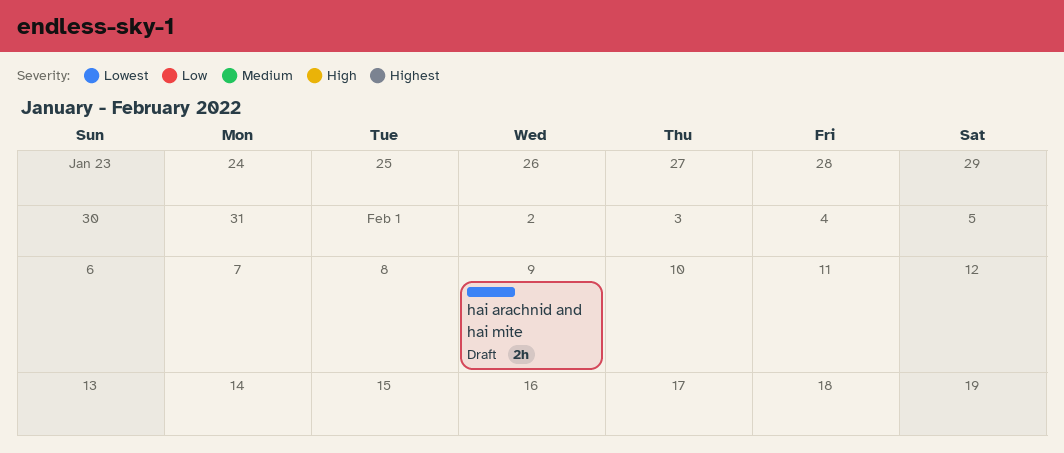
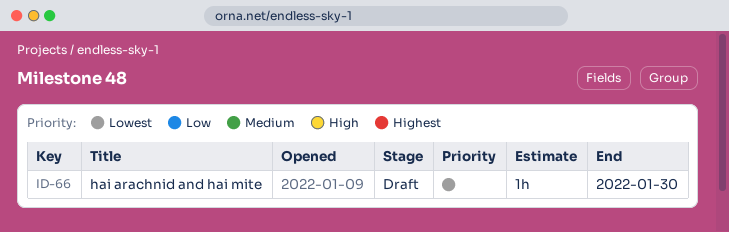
hai arachnid and hai mite, estimate: 2h -> 1h
hai arachnid and hai mite, due: Feb 9 -> Jan 30

